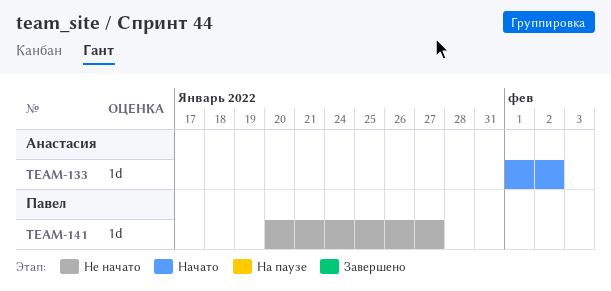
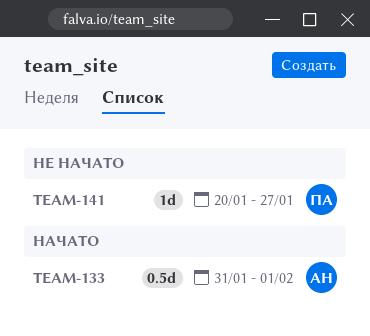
TEAM-133, estimate: 1d -> 0.5d
TEAM-133, start: Feb 1 -> Jan 31
TEAM-133, due: Feb 2 -> Feb 1

